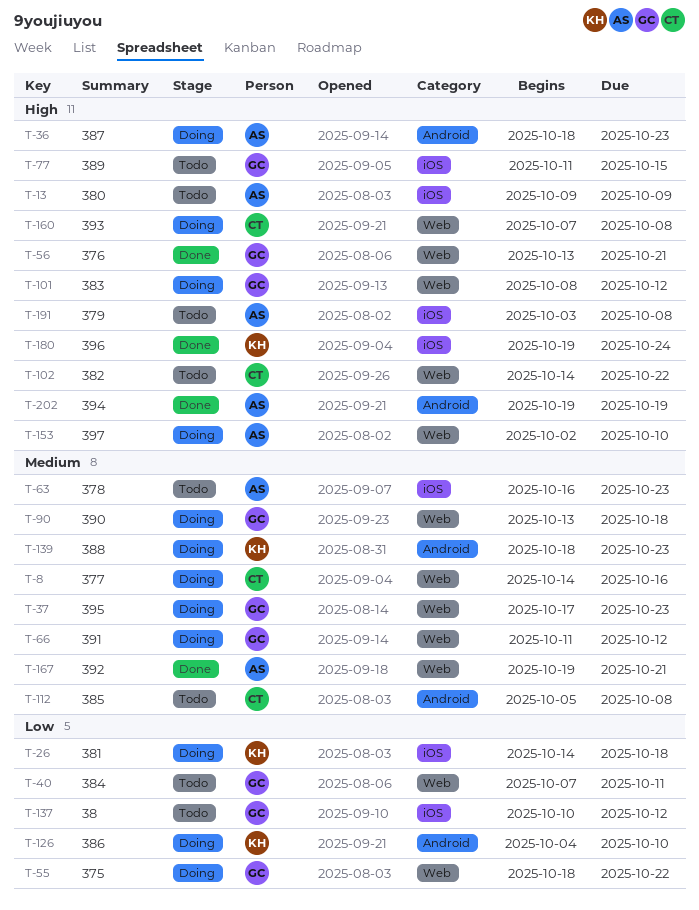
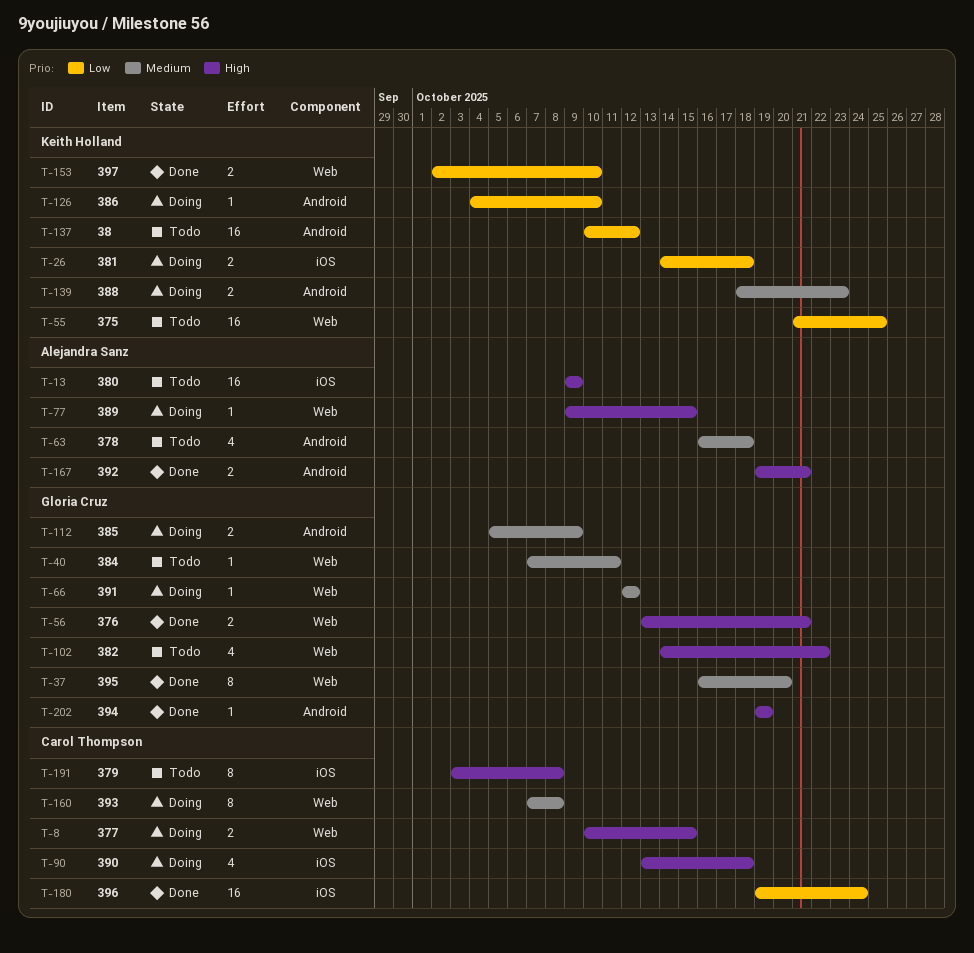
T-8, priority: Medium -> High
T-8, start: Oct 14 -> Oct 10
T-8, due: Oct 16 -> Oct 15
T-36: present -> none
T-37, status: Doing -> Done
T-37, start: Oct 17 -> Oct 16
T-37, due: Oct 23 -> Oct 20
T-40, priority: Low -> Medium
T-55, status: Doing -> Todo
T-55, owner: Gloria Cruz -> Keith Holland
T-55, start: Oct 18 -> Oct 21
T-55, due: Oct 22 -> Oct 25
T-63, label: iOS -> Android
T-63, due: Oct 23 -> Oct 18
T-66, start: Oct 11 -> Oct 12
T-77, status: Todo -> Doing
T-77, owner: Gloria Cruz -> Alejandra Sanz
T-77, label: iOS -> Web
T-77, start: Oct 11 -> Oct 9
T-90, owner: Gloria Cruz -> Carol Thompson
T-90, priority: Medium -> High
T-90, label: Web -> iOS
T-101: present -> none
T-102, owner: Carol Thompson -> Gloria Cruz
T-112, status: Todo -> Doing
T-112, owner: Carol Thompson -> Gloria Cruz
T-112, due: Oct 8 -> Oct 9
T-137, owner: Gloria Cruz -> Keith Holland
T-137, label: iOS -> Android
T-153, status: Doing -> Done
T-153, owner: Alejandra Sanz -> Keith Holland
T-153, priority: High -> Low
T-160, priority: High -> Medium
T-167, priority: Medium -> High
T-167, label: Web -> Android
T-180, owner: Keith Holland -> Carol Thompson
T-180, priority: High -> Low
T-191, owner: Alejandra Sanz -> Carol Thompson
T-202, owner: Alejandra Sanz -> Gloria Cruz

